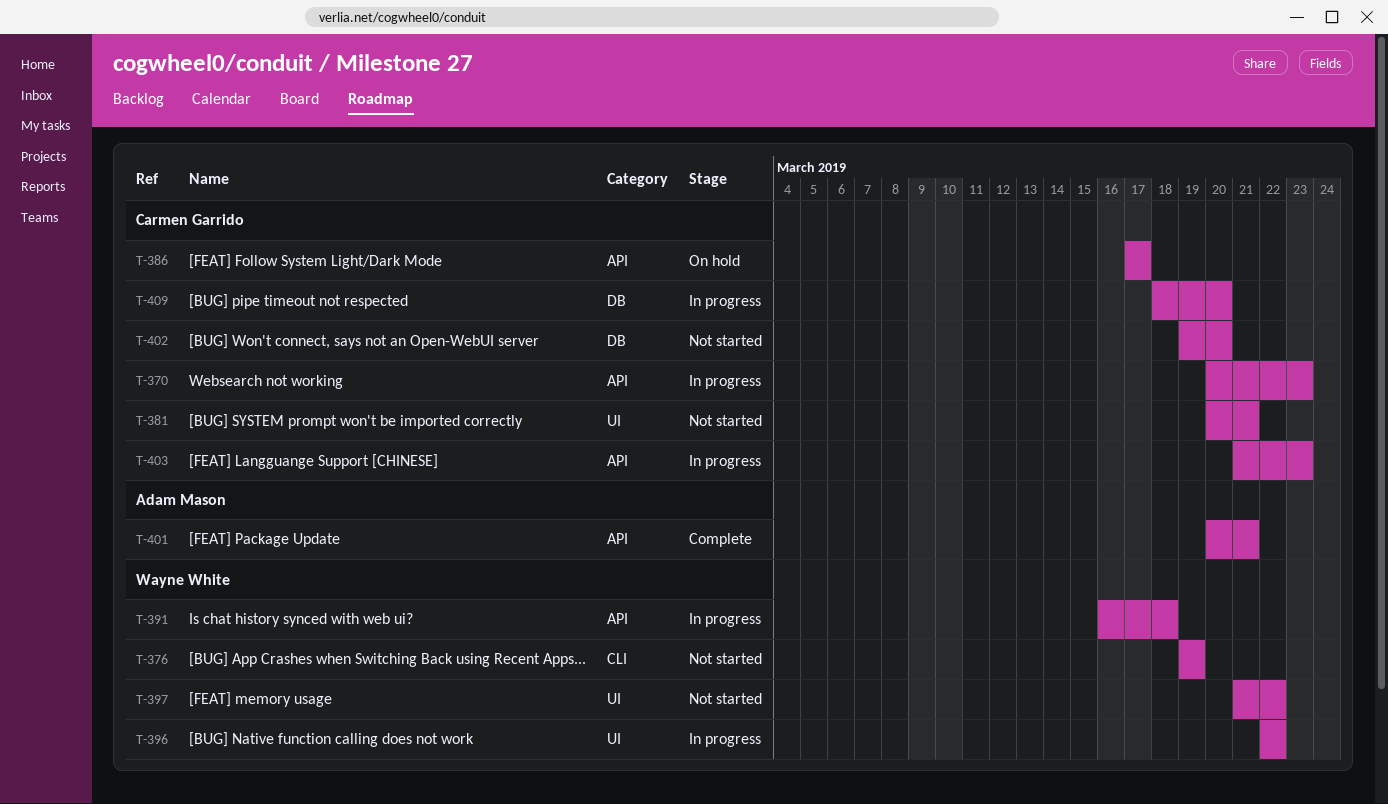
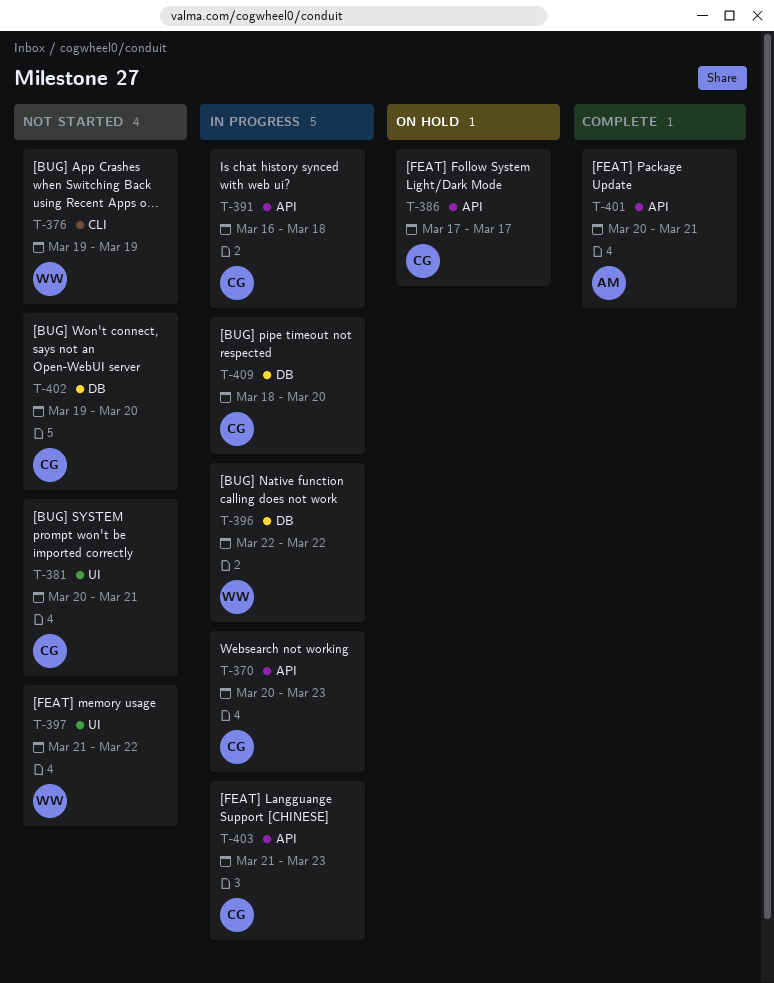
T-391, owner: Wayne White -> Carmen Garrido
T-396, label: UI -> DB

